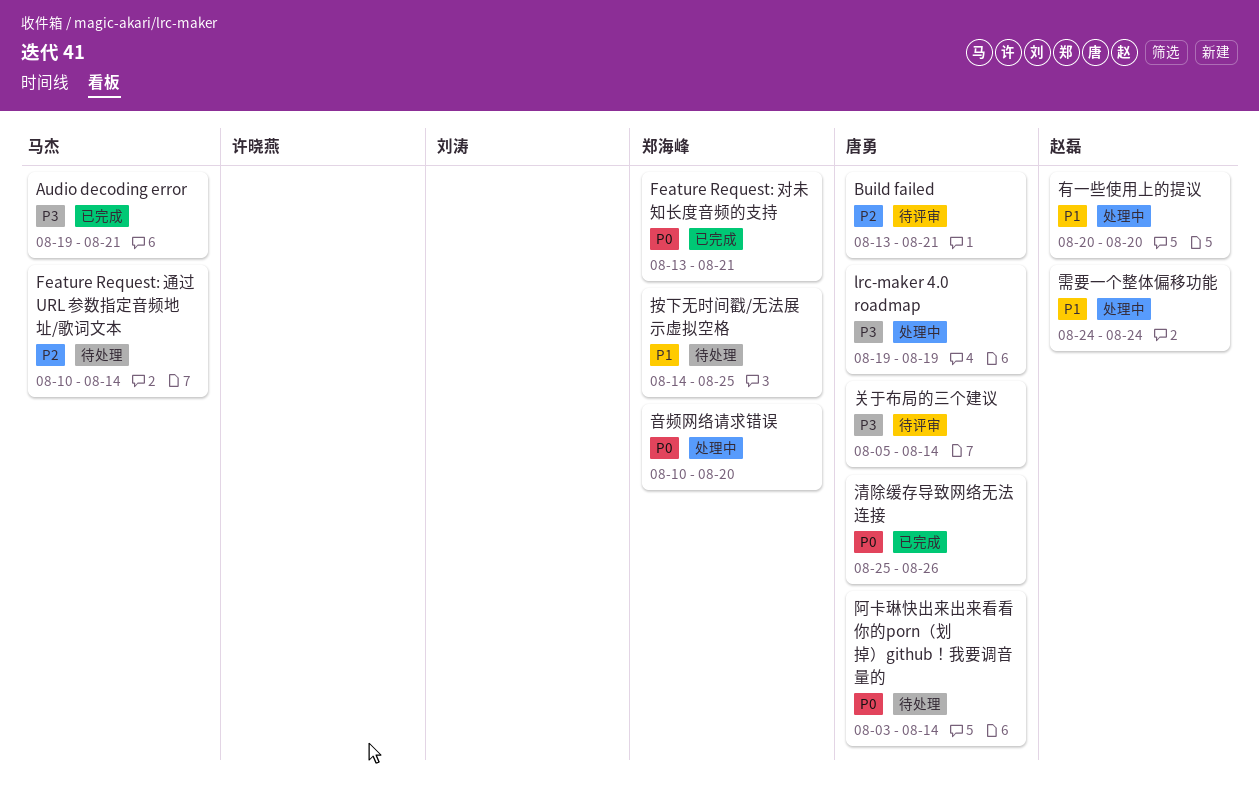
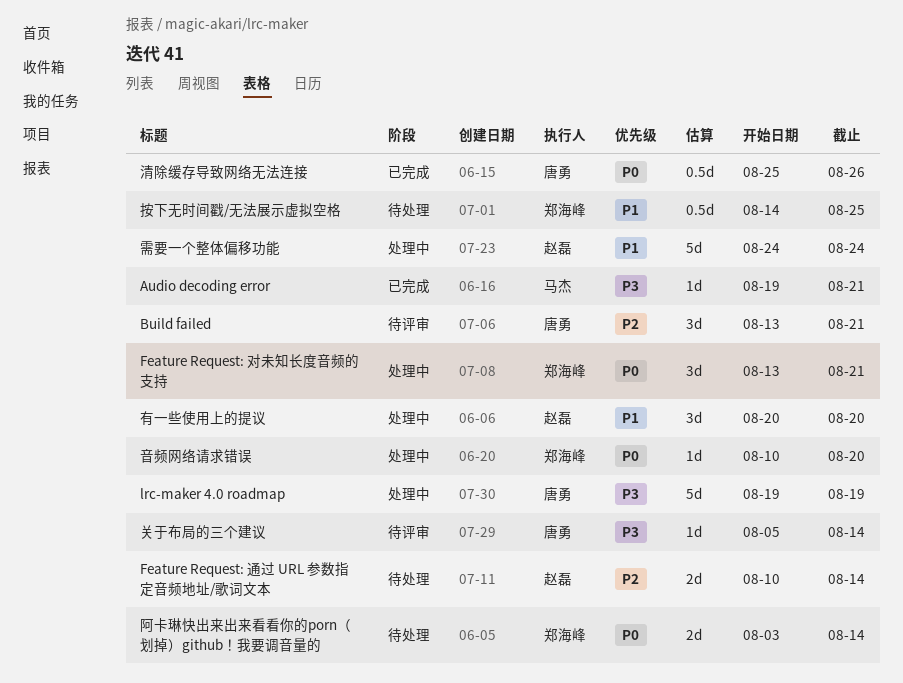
Feature Request: 对未知长度音频的支持, status: 已完成 -> 处理中
Feature Request: 通过 URL 参数指定音频地址/歌词文本, owner: 马杰 -> 赵磊
阿卡琳快出来出来看看你的porn（划掉）github！我要调音量的, owner: 唐勇 -> 郑海峰

